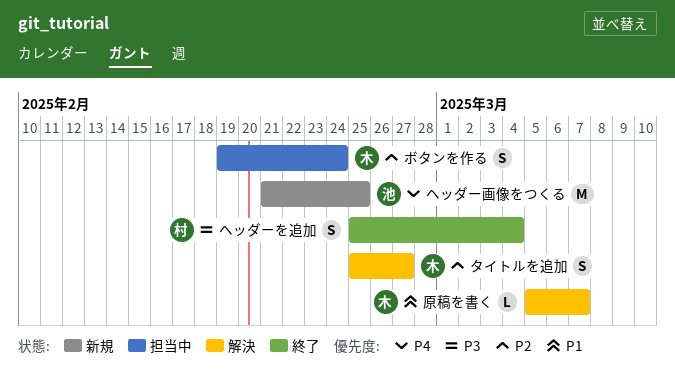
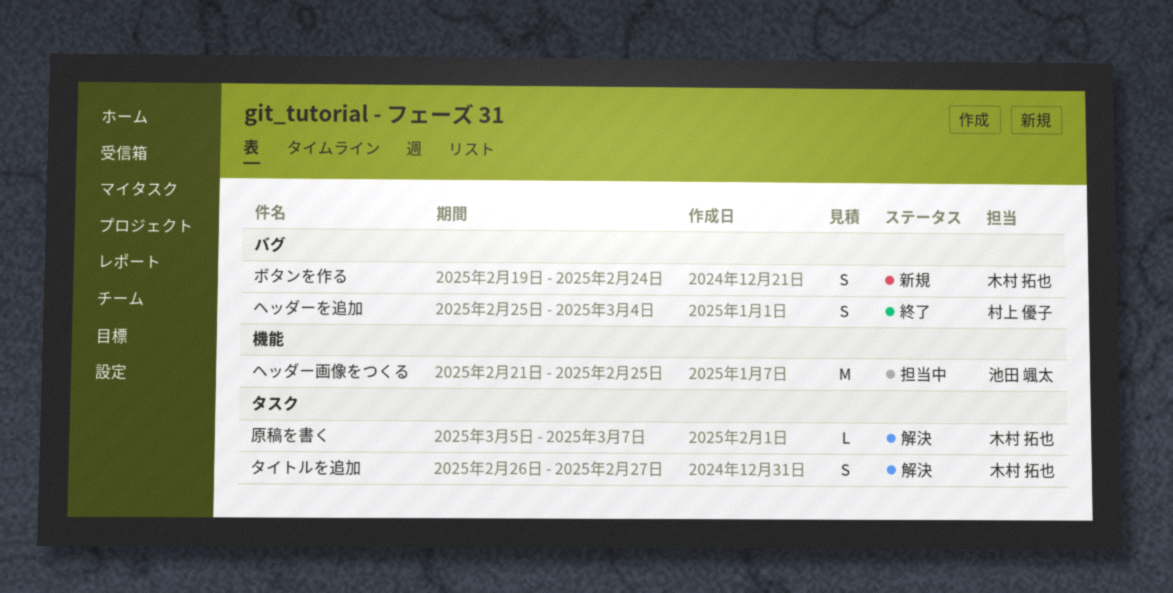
タイトルを追加, start: Feb 25 -> Feb 26
ヘッダー画像をつくる, status: 新規 -> 担当中
ボタンを作る, status: 担当中 -> 新規

